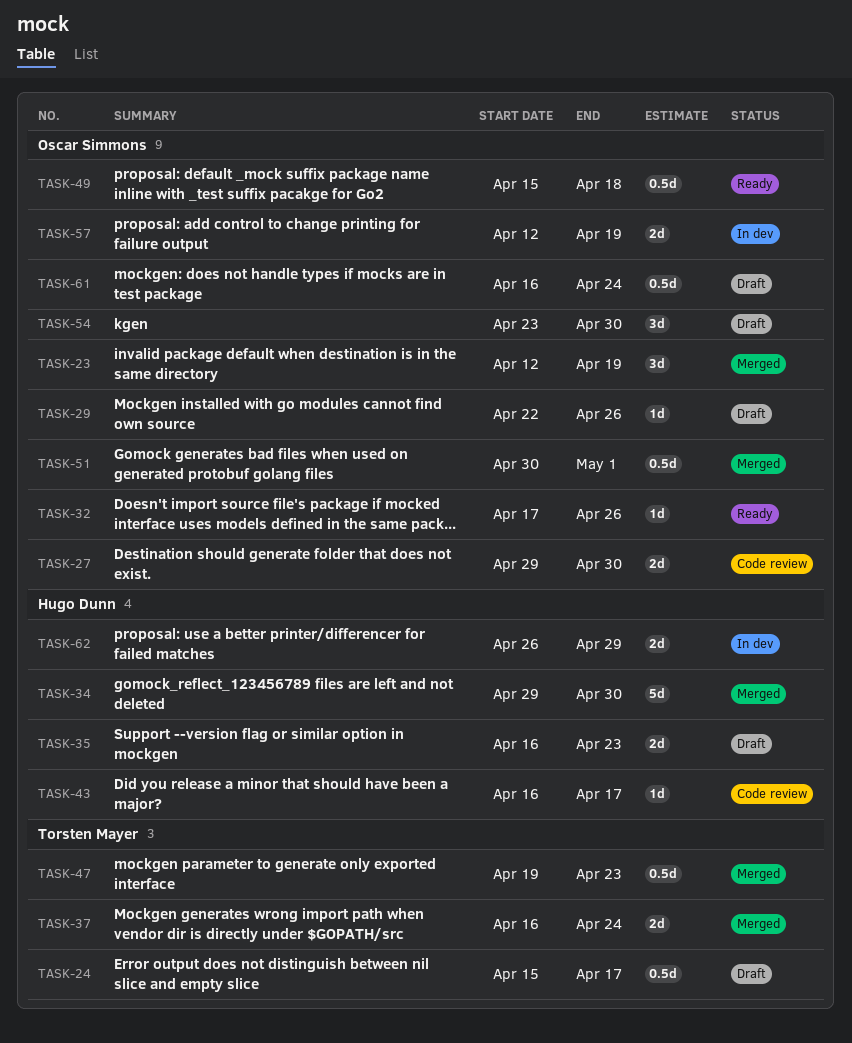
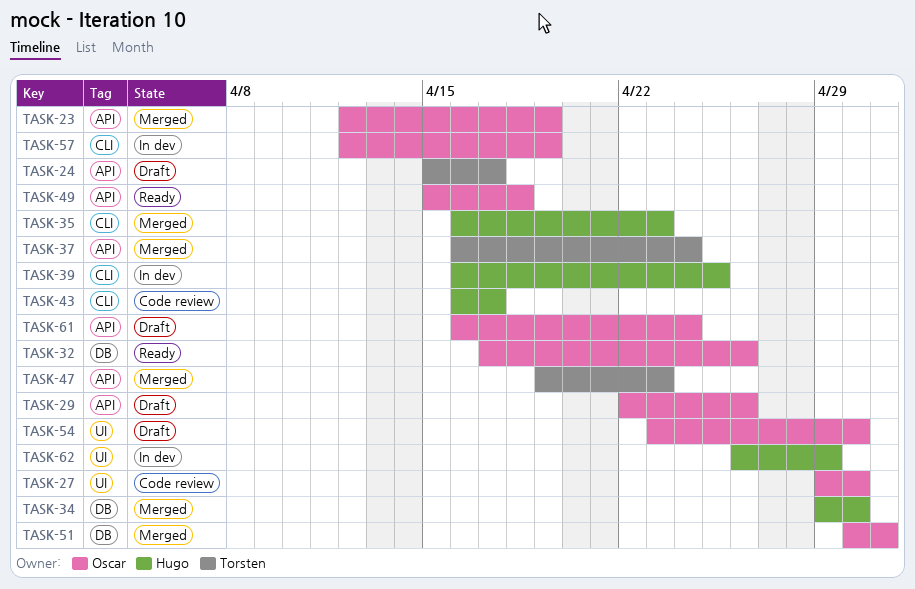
TASK-35, status: Draft -> Merged
TASK-39: none -> present

